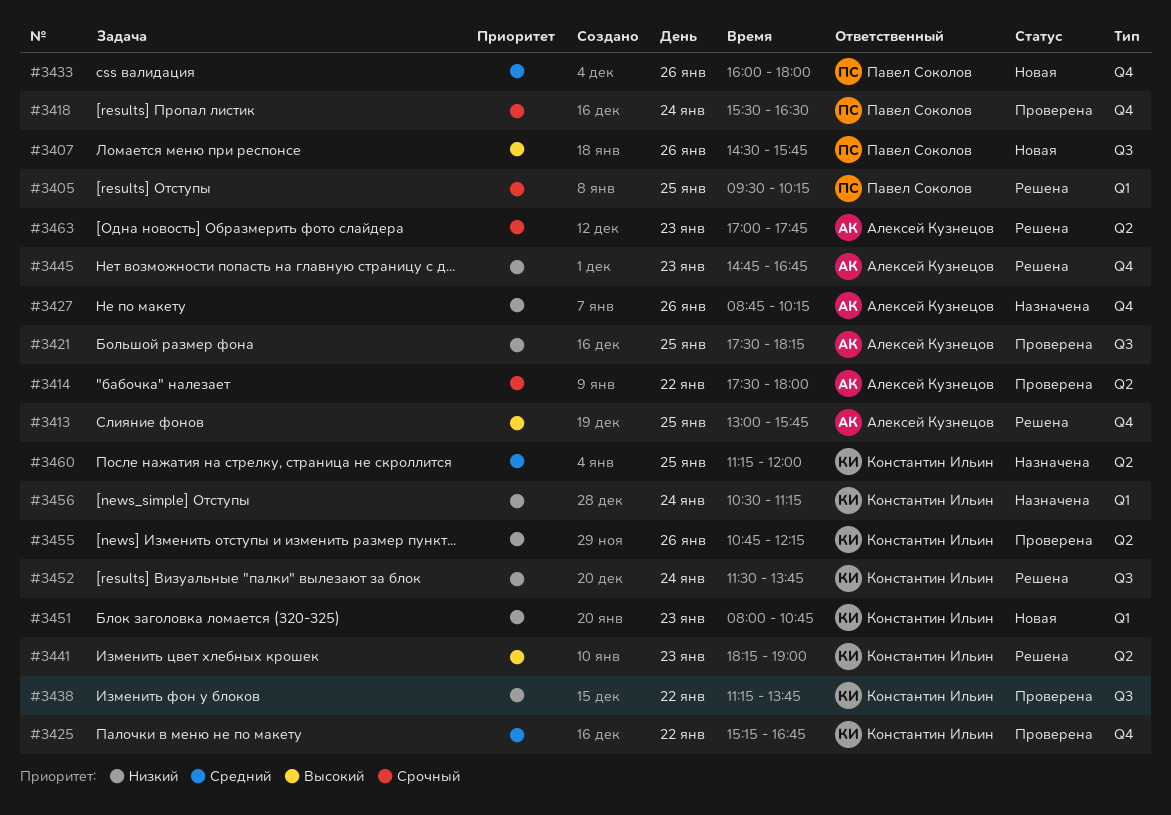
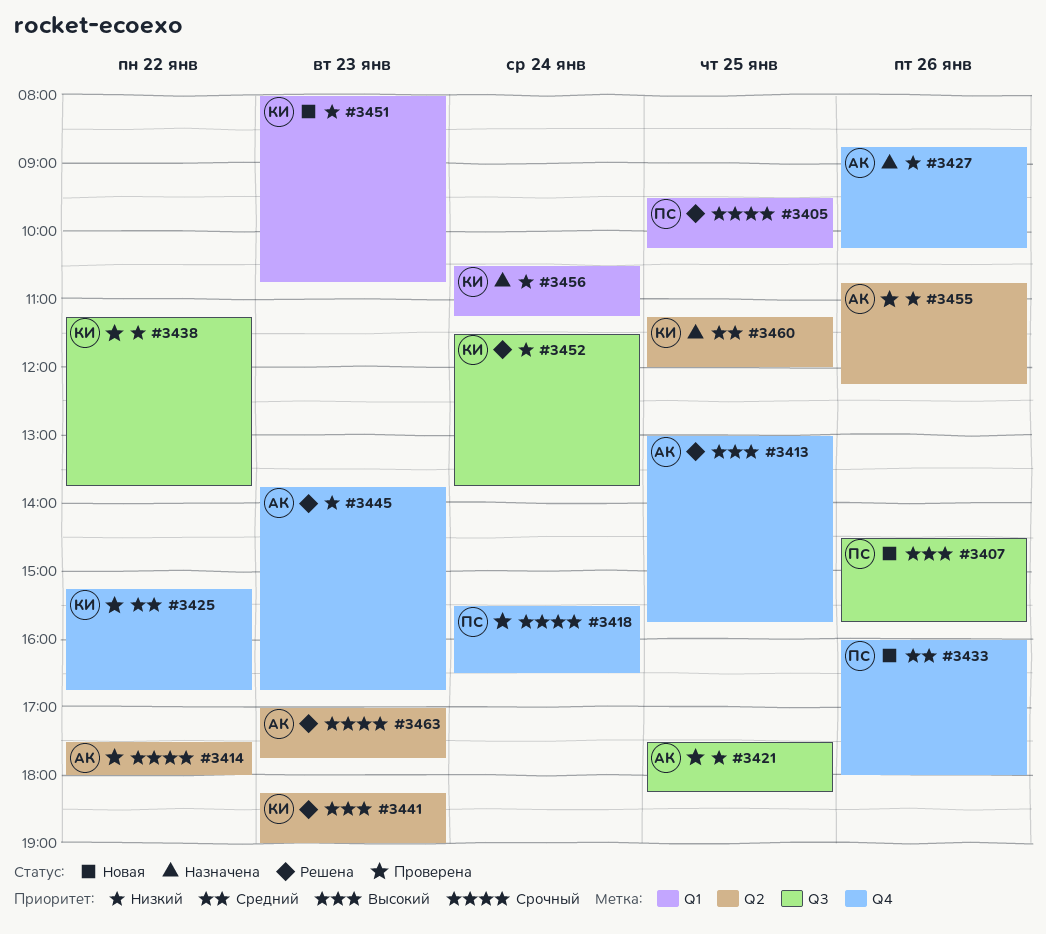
#3445, begins: 14:45 -> 13:45
#3455, owner: Константин Ильин -> Алексей Кузнецов

